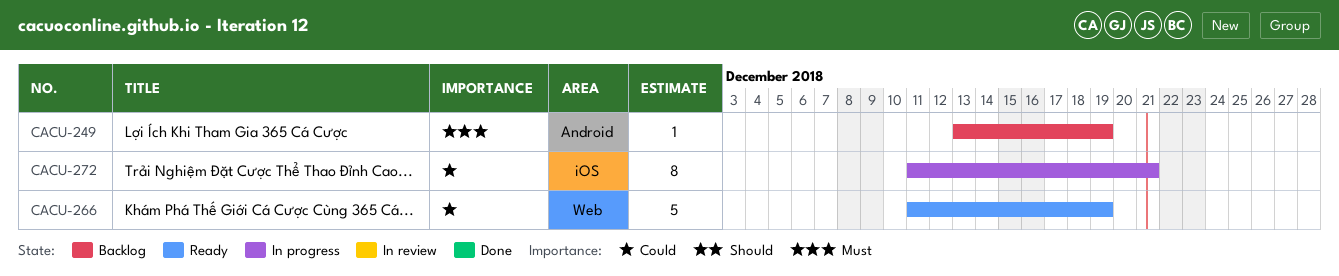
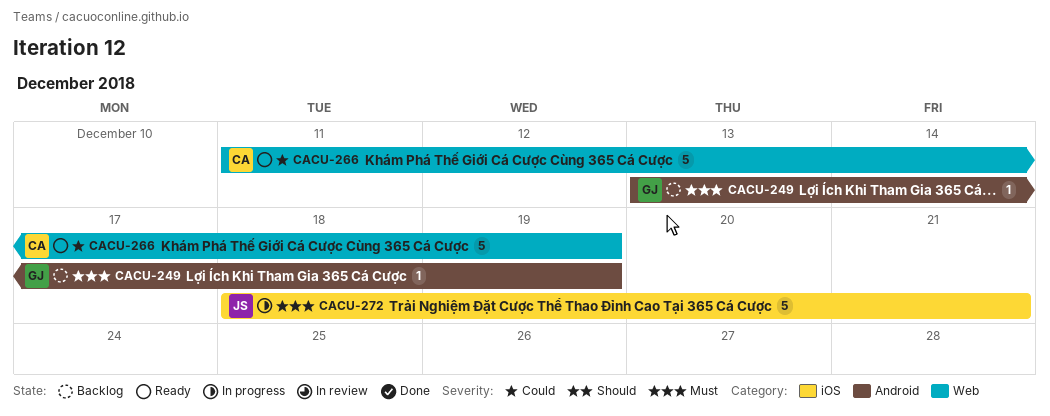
CACU-272, priority: Could -> Must
CACU-272, estimate: 8 -> 5
CACU-272, start: Dec 11 -> Dec 18

